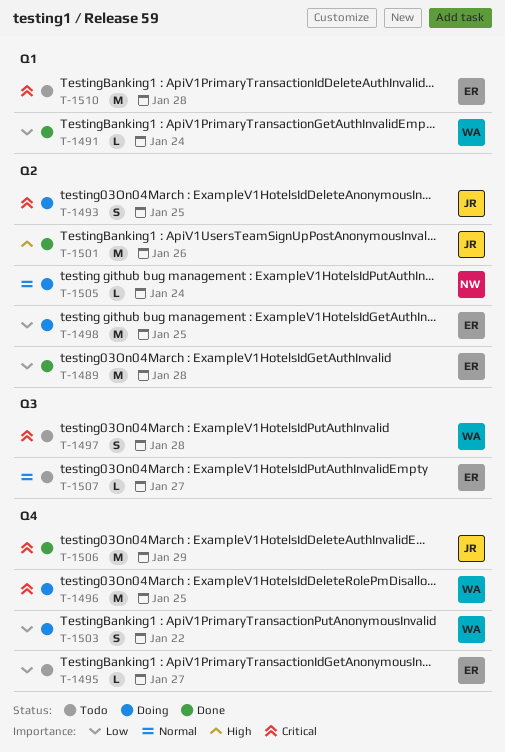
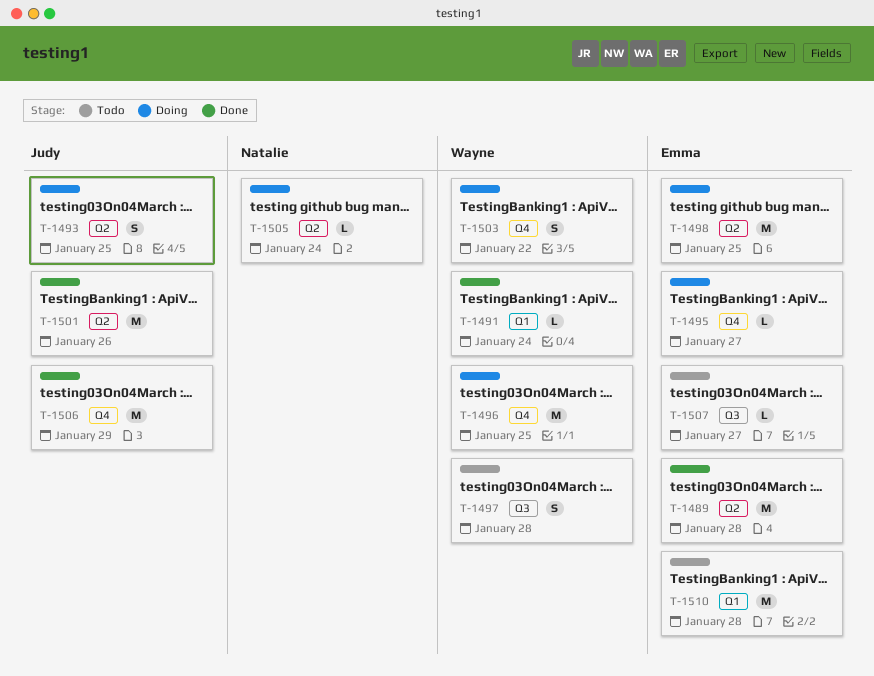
T-1495, status: Todo -> Doing

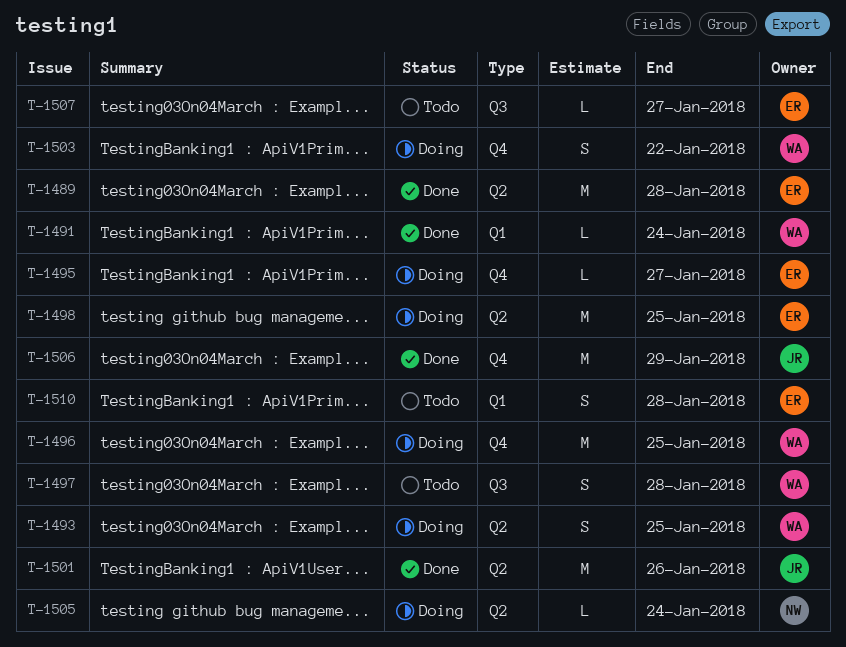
T-1493, owner: Judy -> Wayne
T-1510, estimate: M -> S

